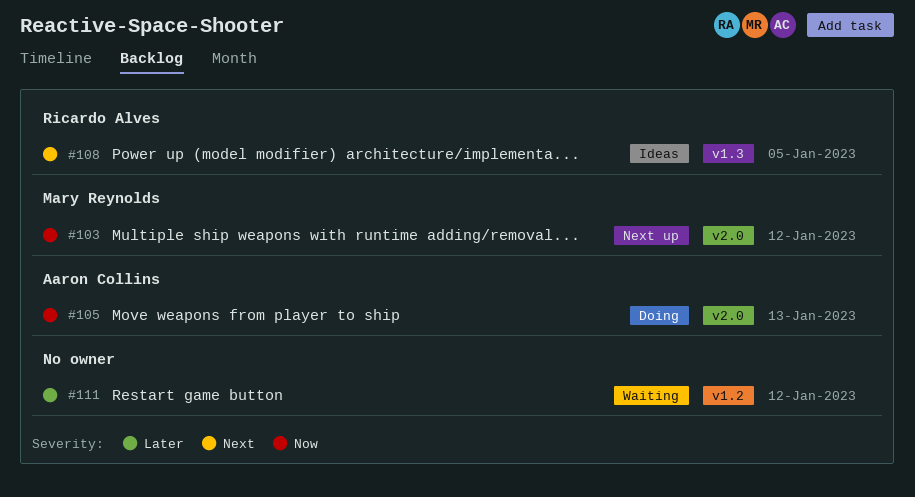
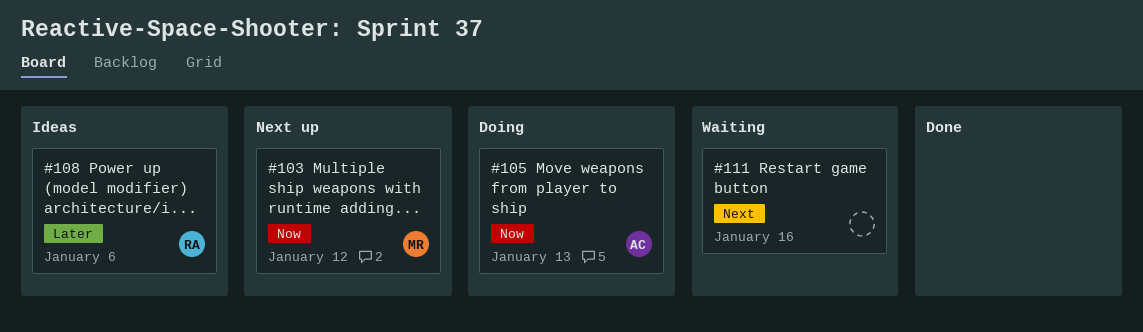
#108, priority: Next -> Later
#108, due: Jan 5 -> Jan 6
#111, priority: Later -> Next
#111, due: Jan 12 -> Jan 16

